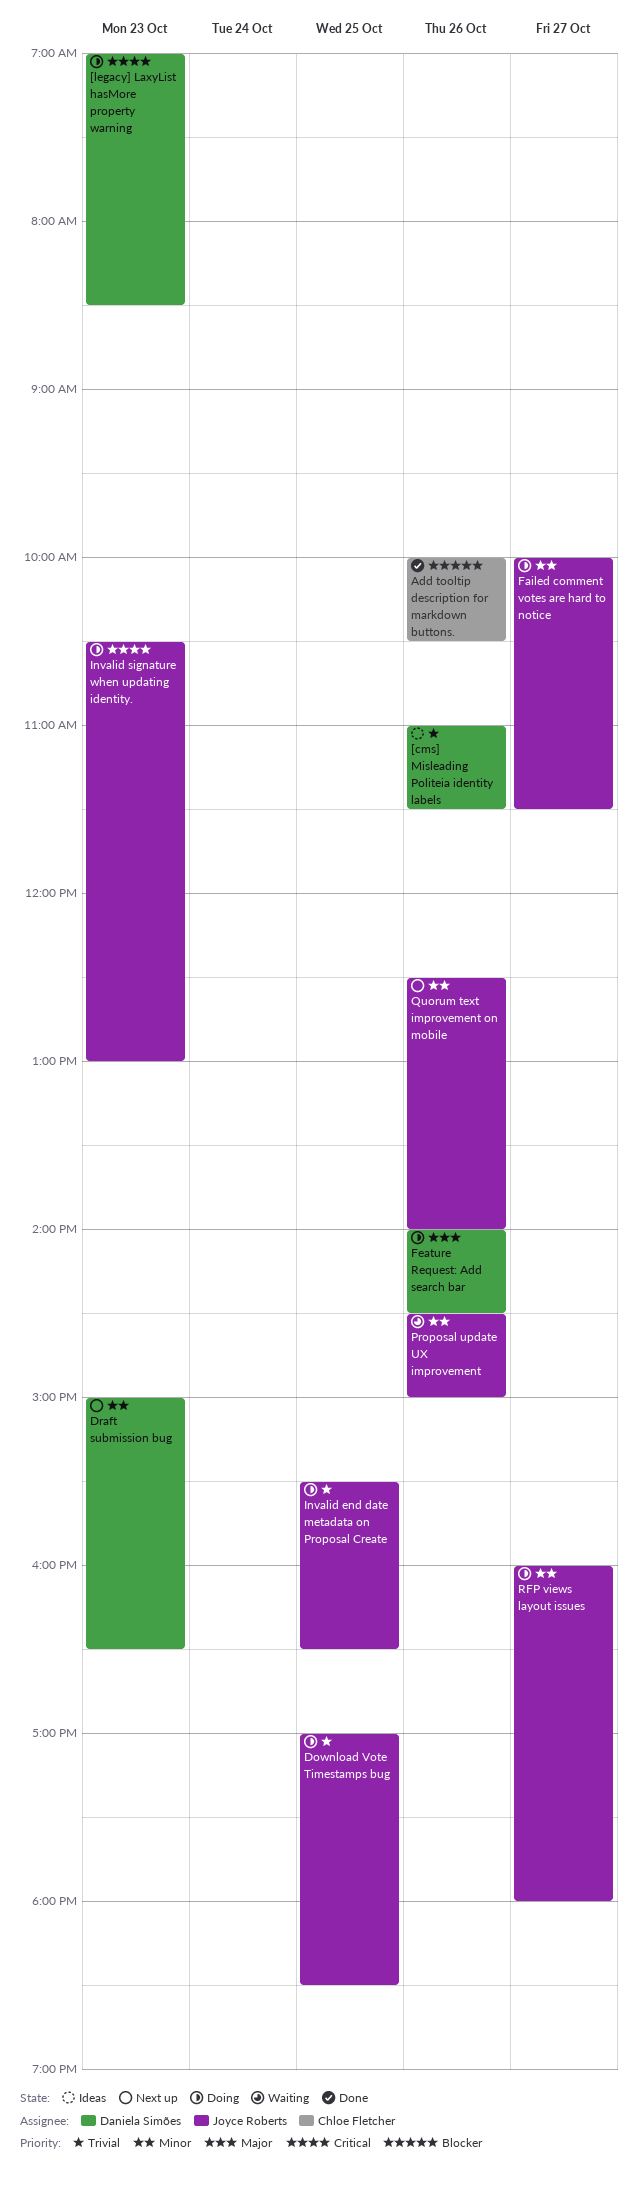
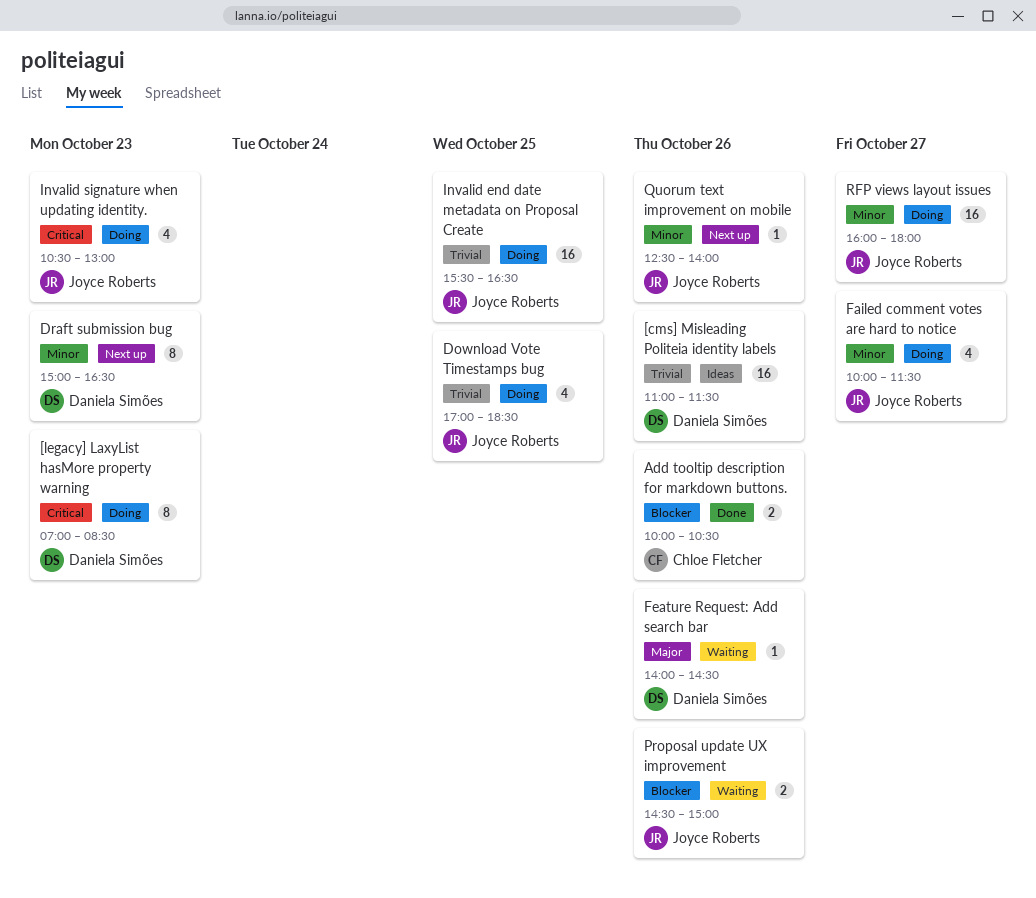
Feature Request: Add search bar, status: Doing -> Waiting
Proposal update UX improvement, priority: Minor -> Blocker

